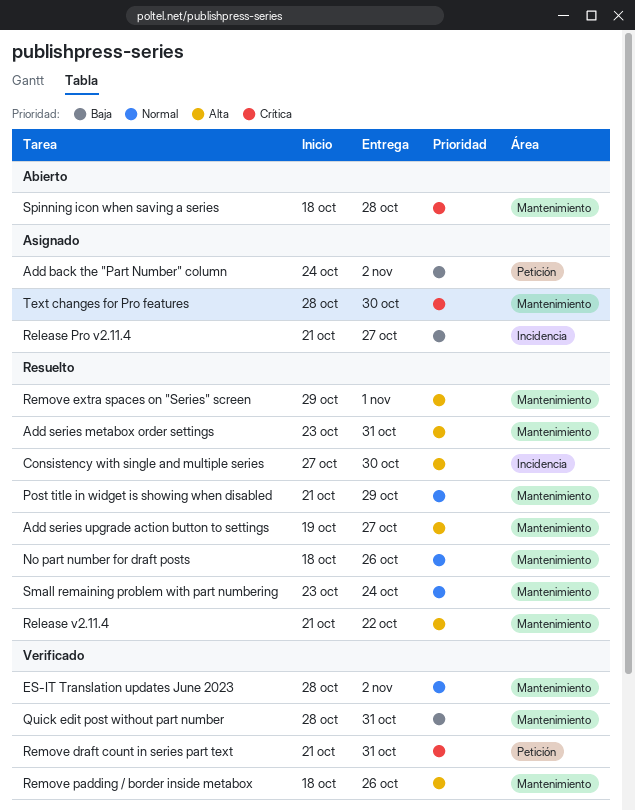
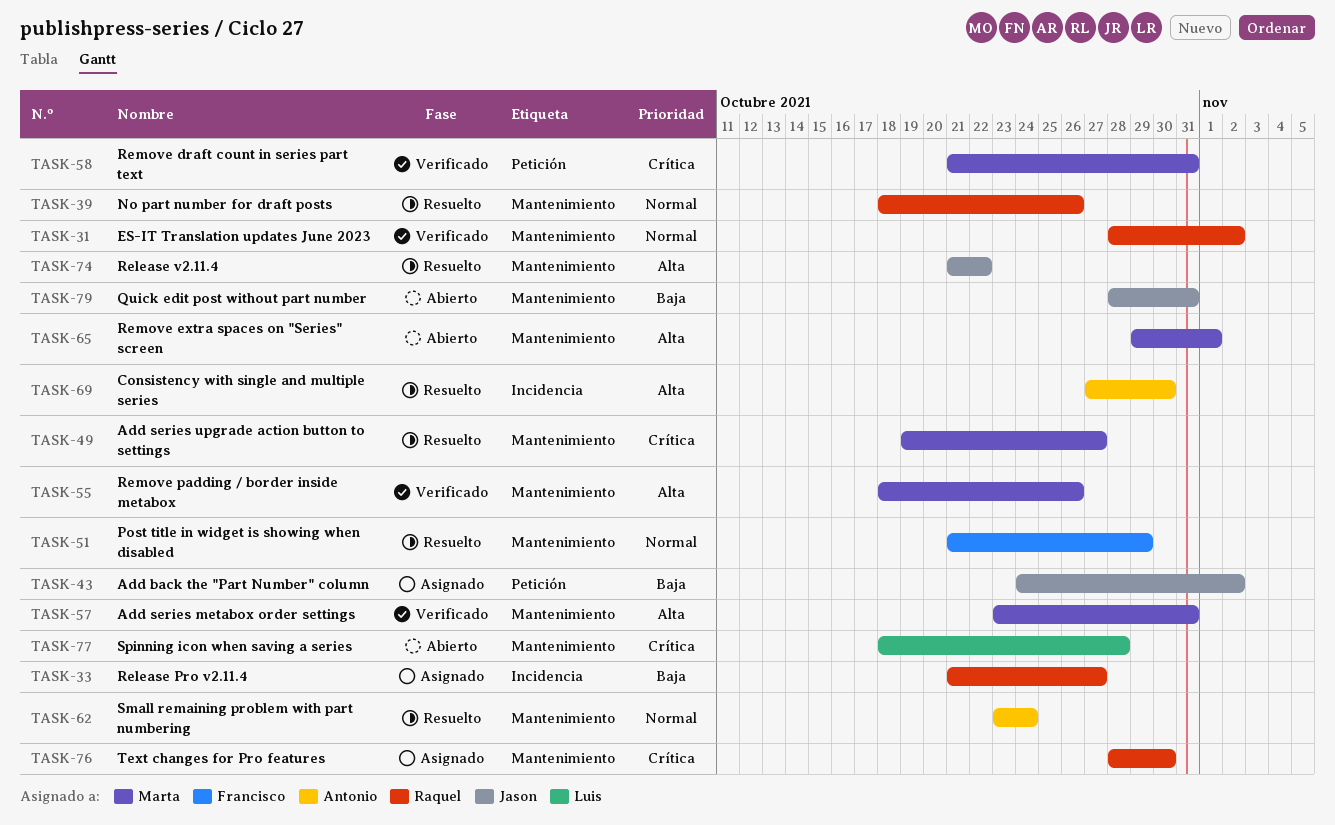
Add series metabox order settings, status: Resuelto -> Verificado
Add series upgrade action button to settings, priority: Alta -> Crítica
Quick edit post without part number, status: Verificado -> Abierto
Remove extra spaces on "Series" screen, status: Resuelto -> Abierto

